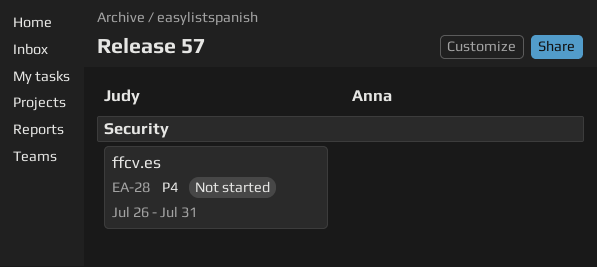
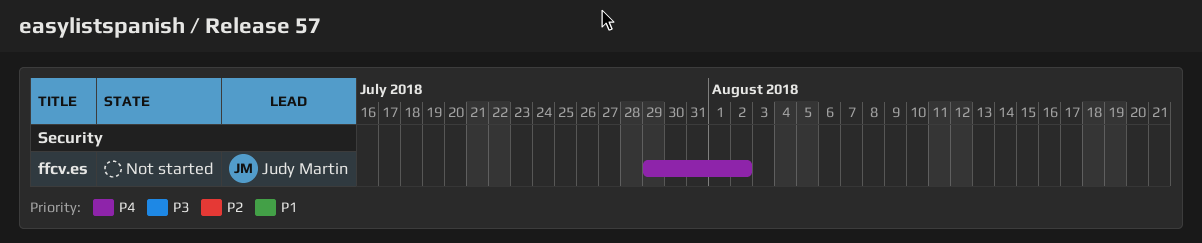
ffcv.es, start: Jul 26 -> Jul 29
ffcv.es, due: Jul 31 -> Aug 2

